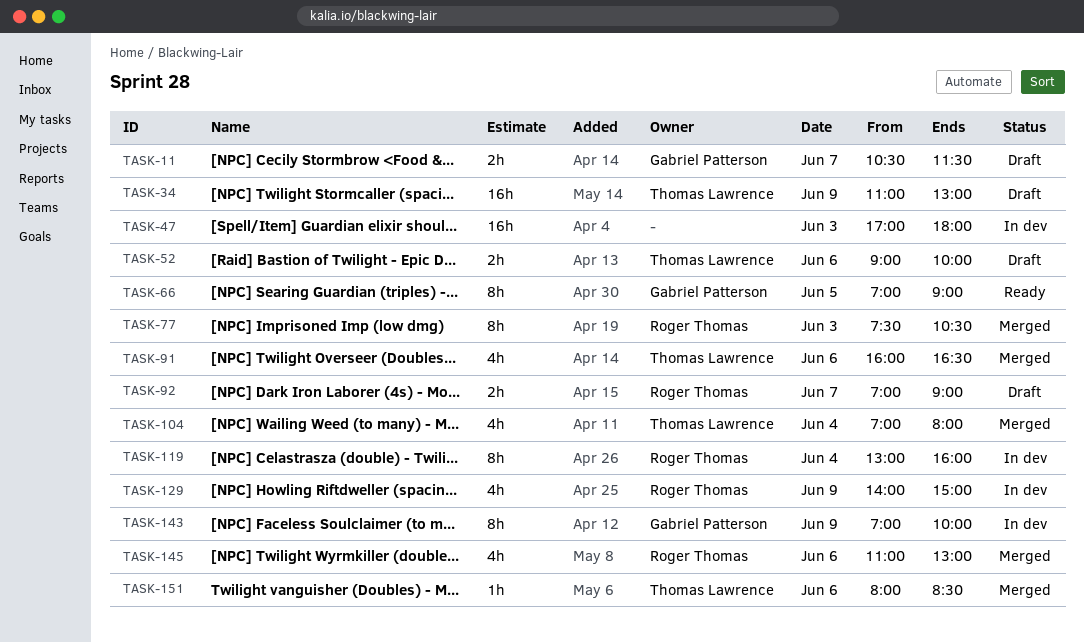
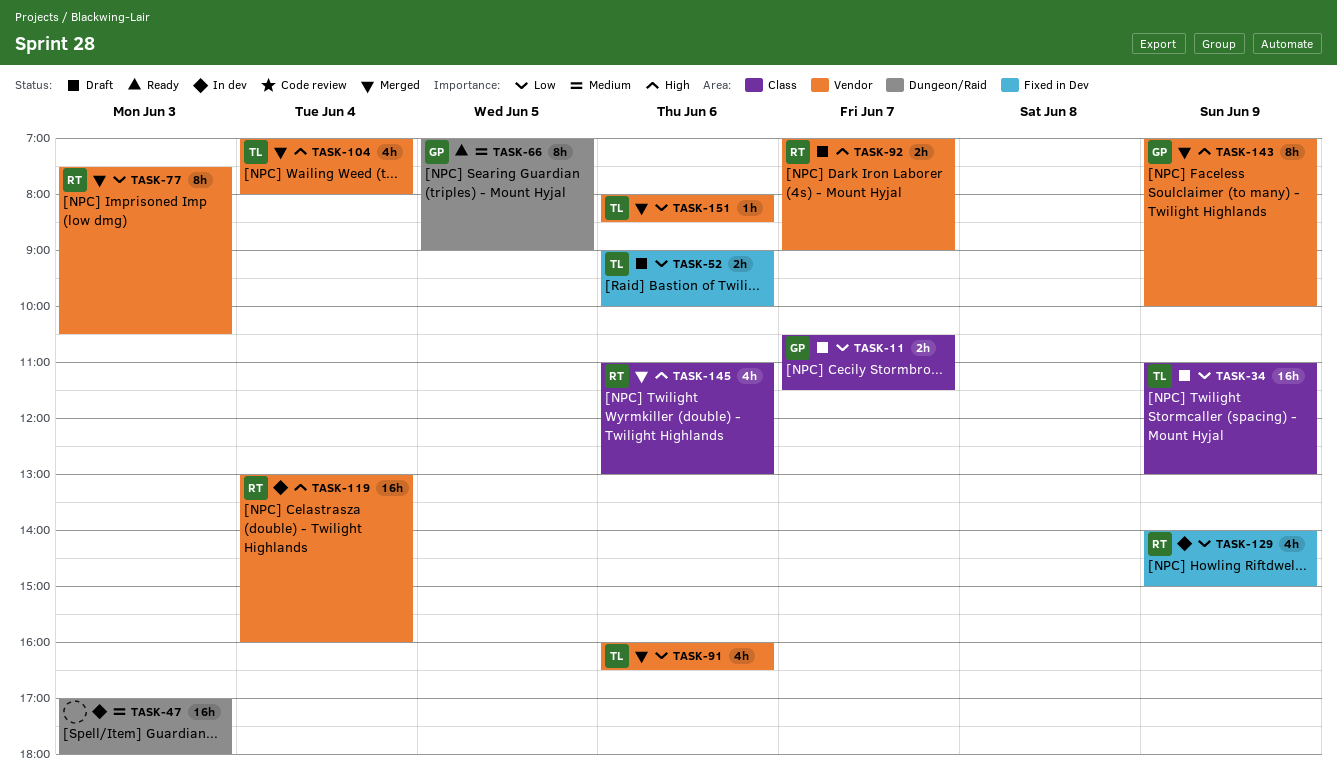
TASK-119, estimate: 8h -> 16h
TASK-143, status: In dev -> Merged

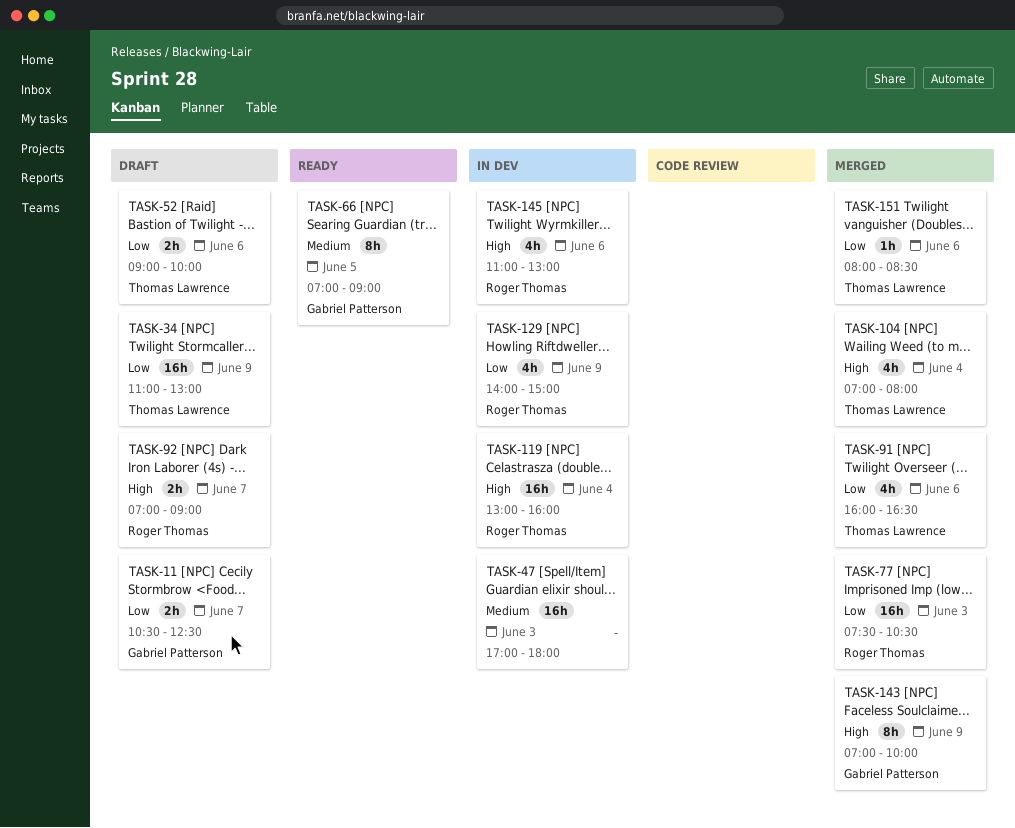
TASK-11, ends: 11:30 -> 12:30
TASK-77, estimate: 8h -> 16h
TASK-145, status: Merged -> In dev

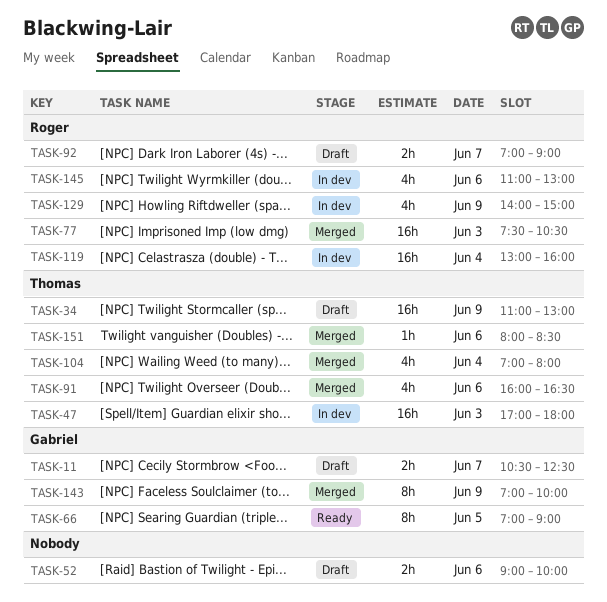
TASK-47, owner: none -> Thomas Lawrence
TASK-52, owner: Thomas Lawrence -> none

